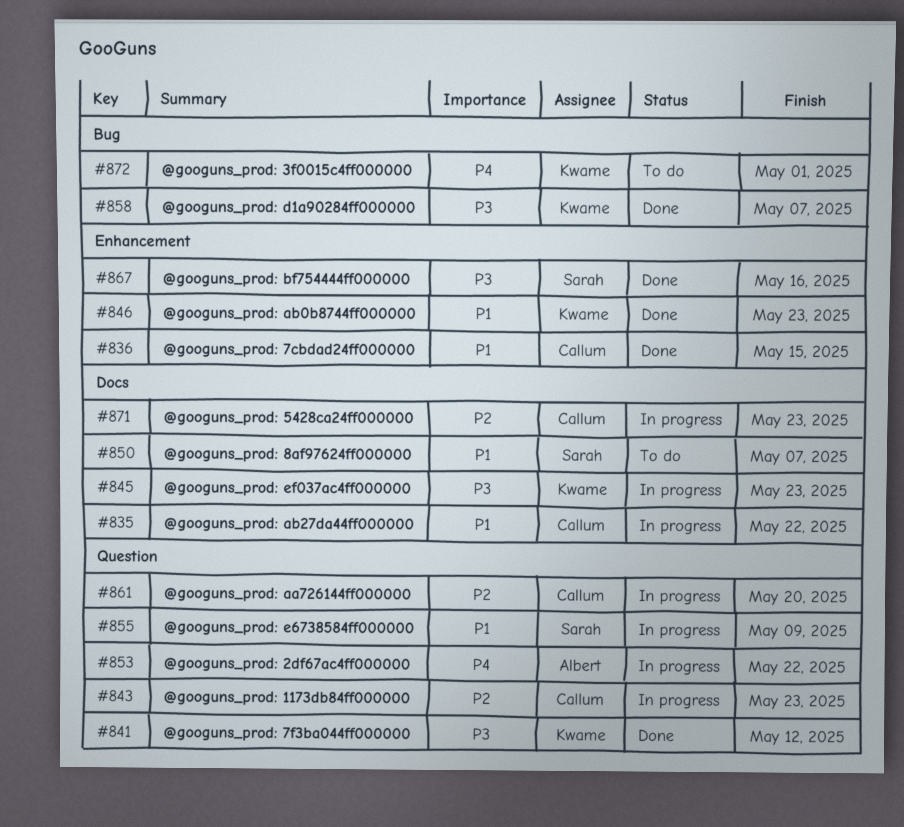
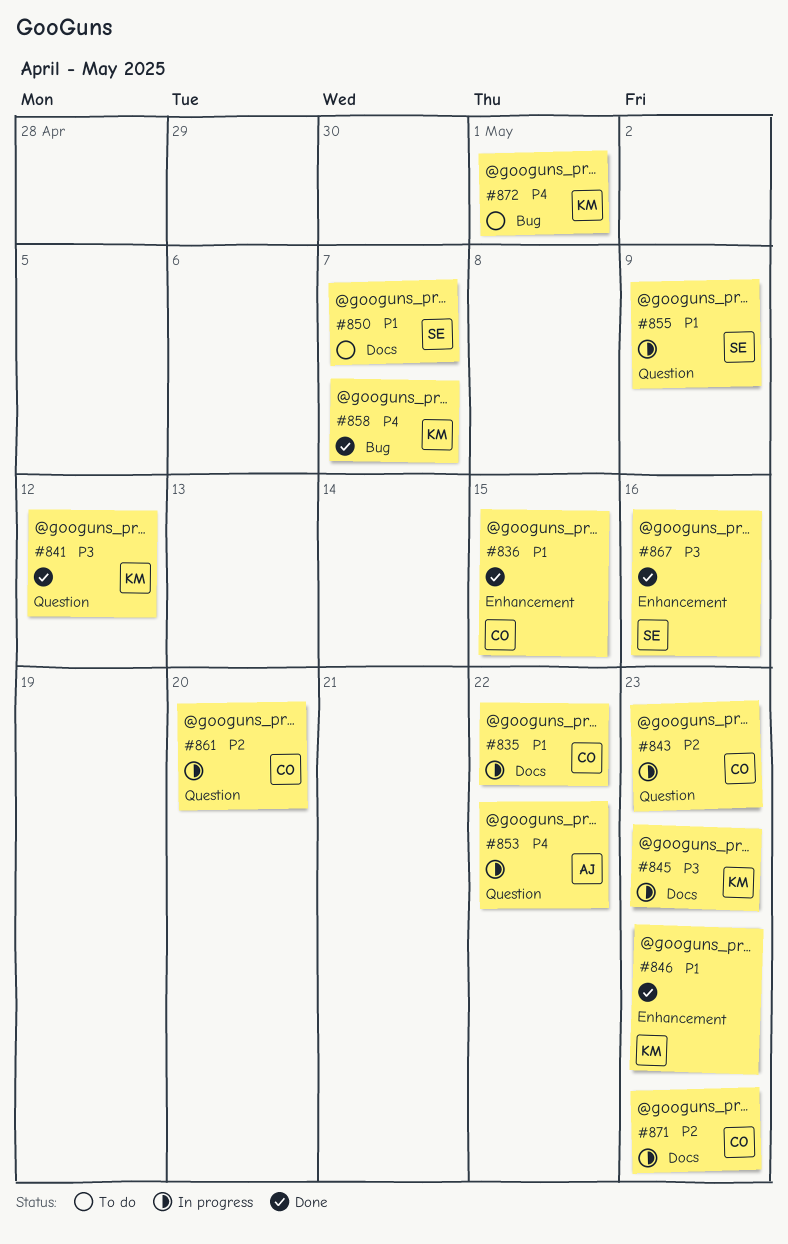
#858, priority: P3 -> P4

